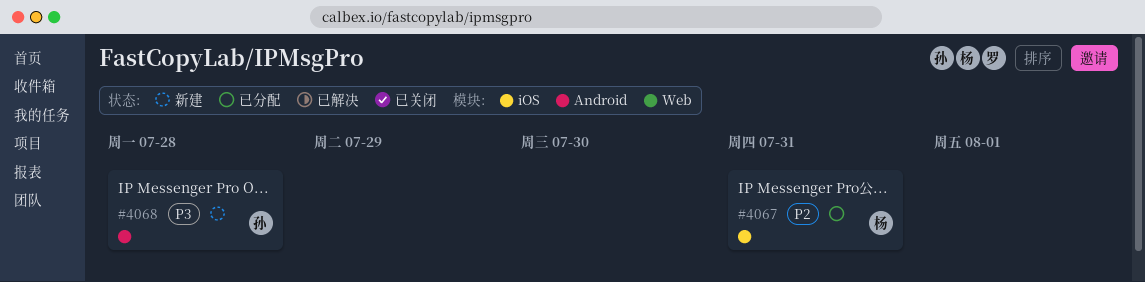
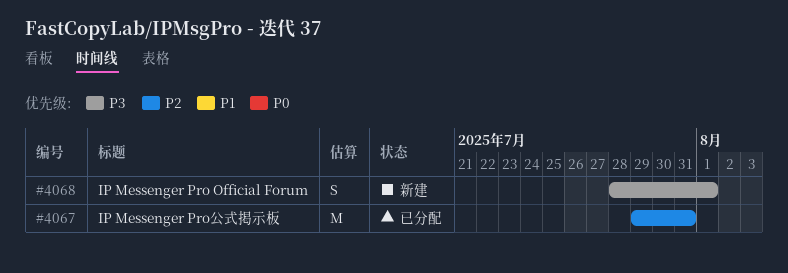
#4068, due: Jul 28 -> Aug 1

